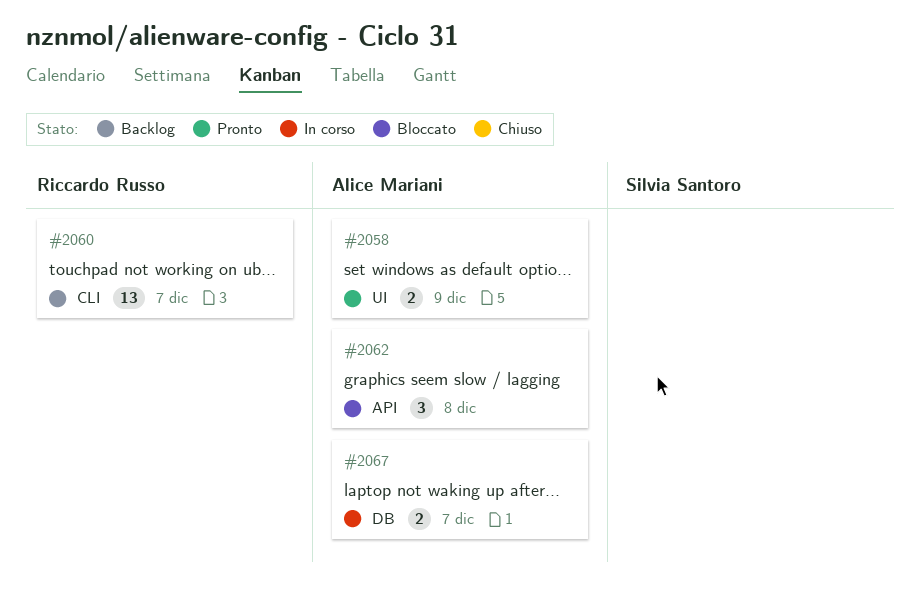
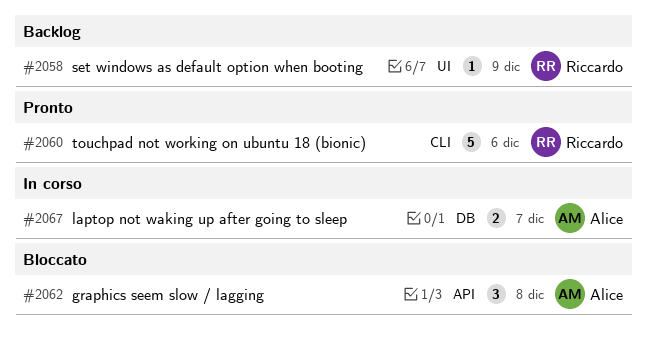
#2058, status: Pronto -> Backlog
#2058, owner: Alice Mariani -> Riccardo Russo
#2058, estimate: 2 -> 1
#2060, status: Backlog -> Pronto
#2060, estimate: 13 -> 5
#2060, due: Dec 7 -> Dec 6

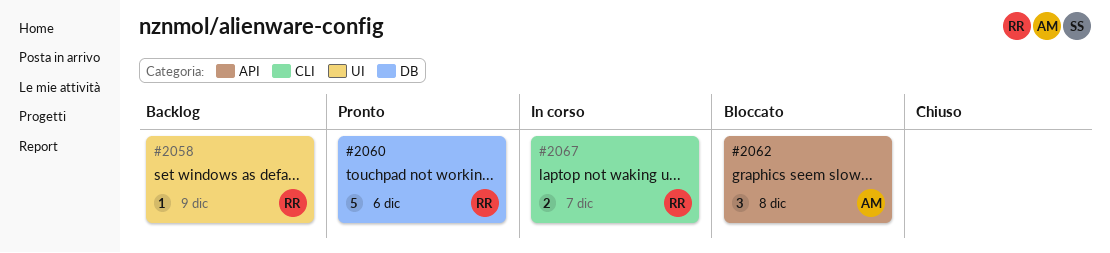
#2060, label: CLI -> DB
#2067, owner: Alice -> Riccardo
#2067, label: DB -> CLI

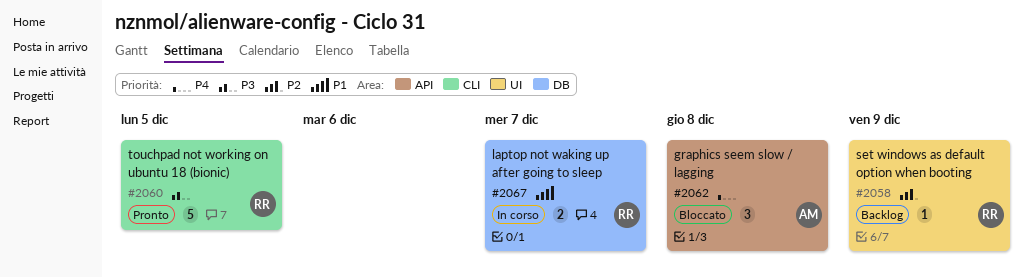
#2060, label: DB -> CLI
#2060, due: Dec 6 -> Dec 5
#2067, label: CLI -> DB

